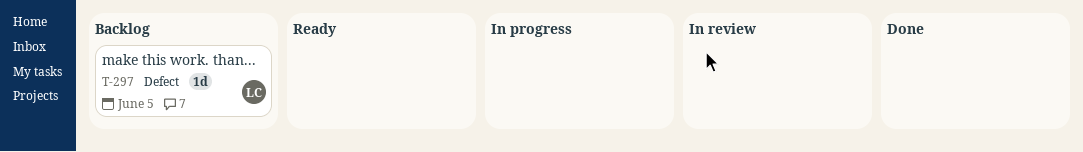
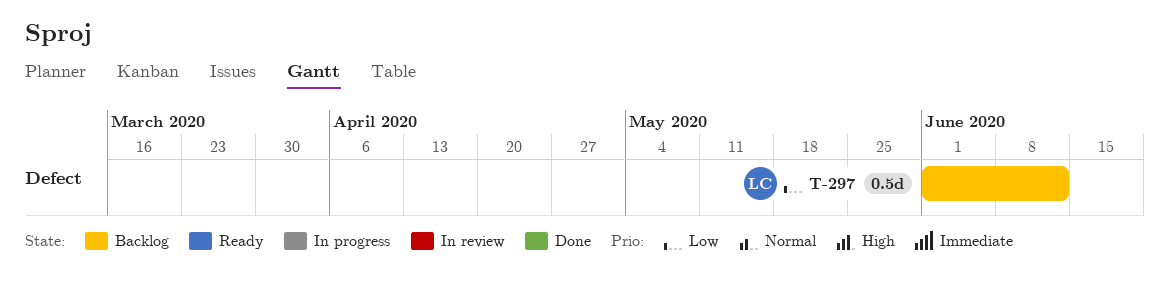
T-297, estimate: 1d -> 0.5d
T-297, due: Jun 5 -> Jun 12

